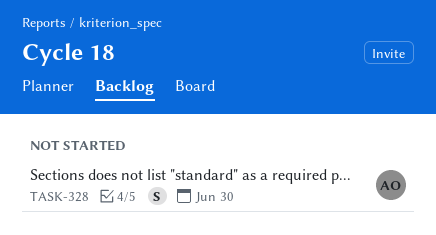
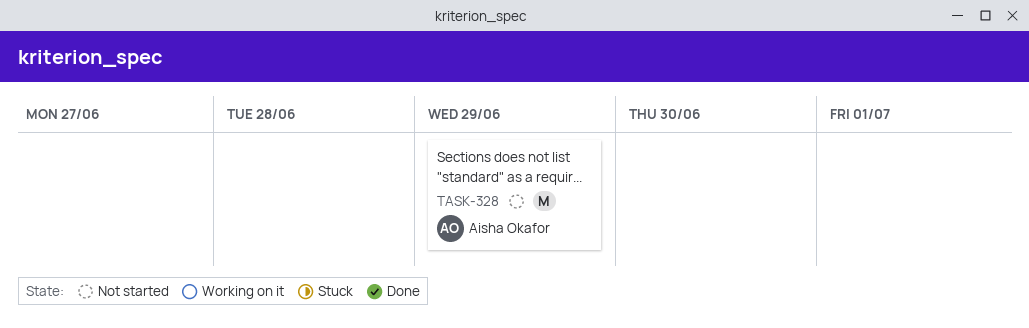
TASK-328, estimate: S -> M
TASK-328, due: Jun 30 -> Jun 29

